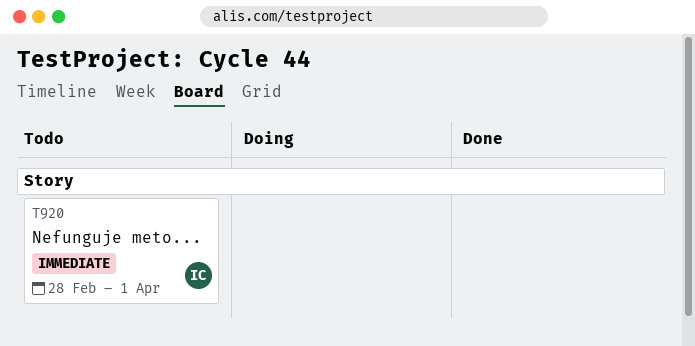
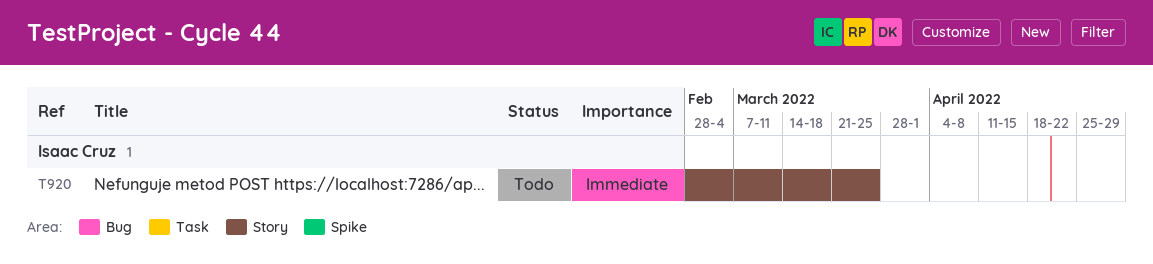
T920, due: Apr 1 -> Mar 25

